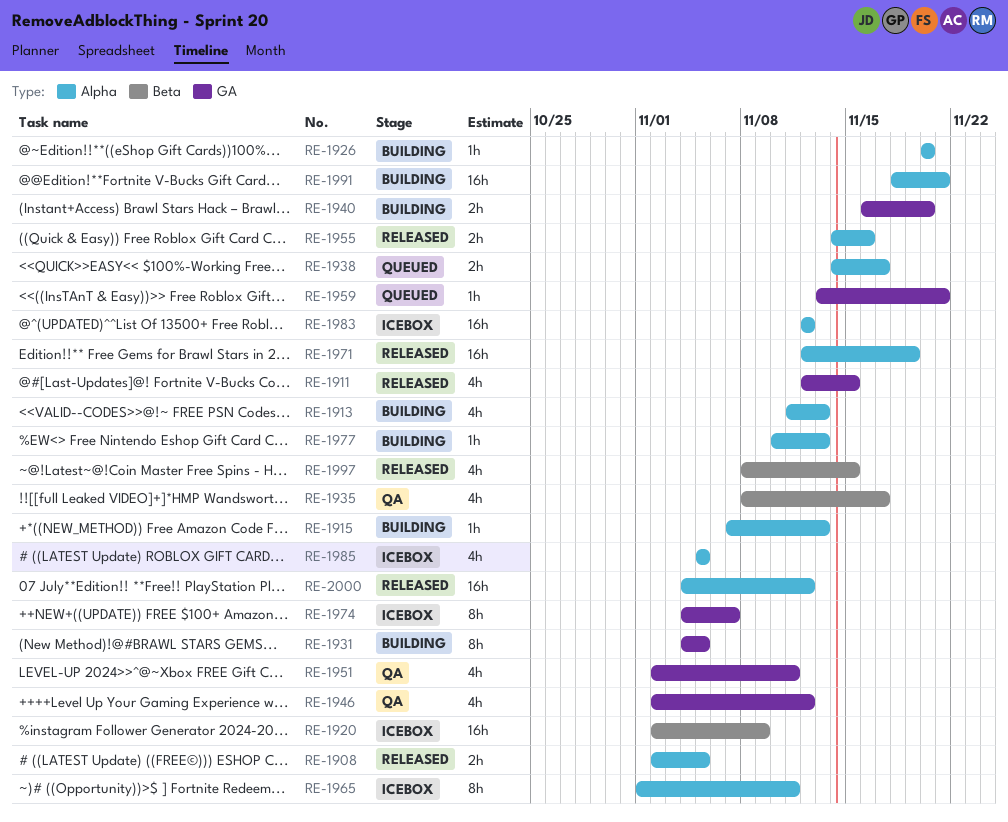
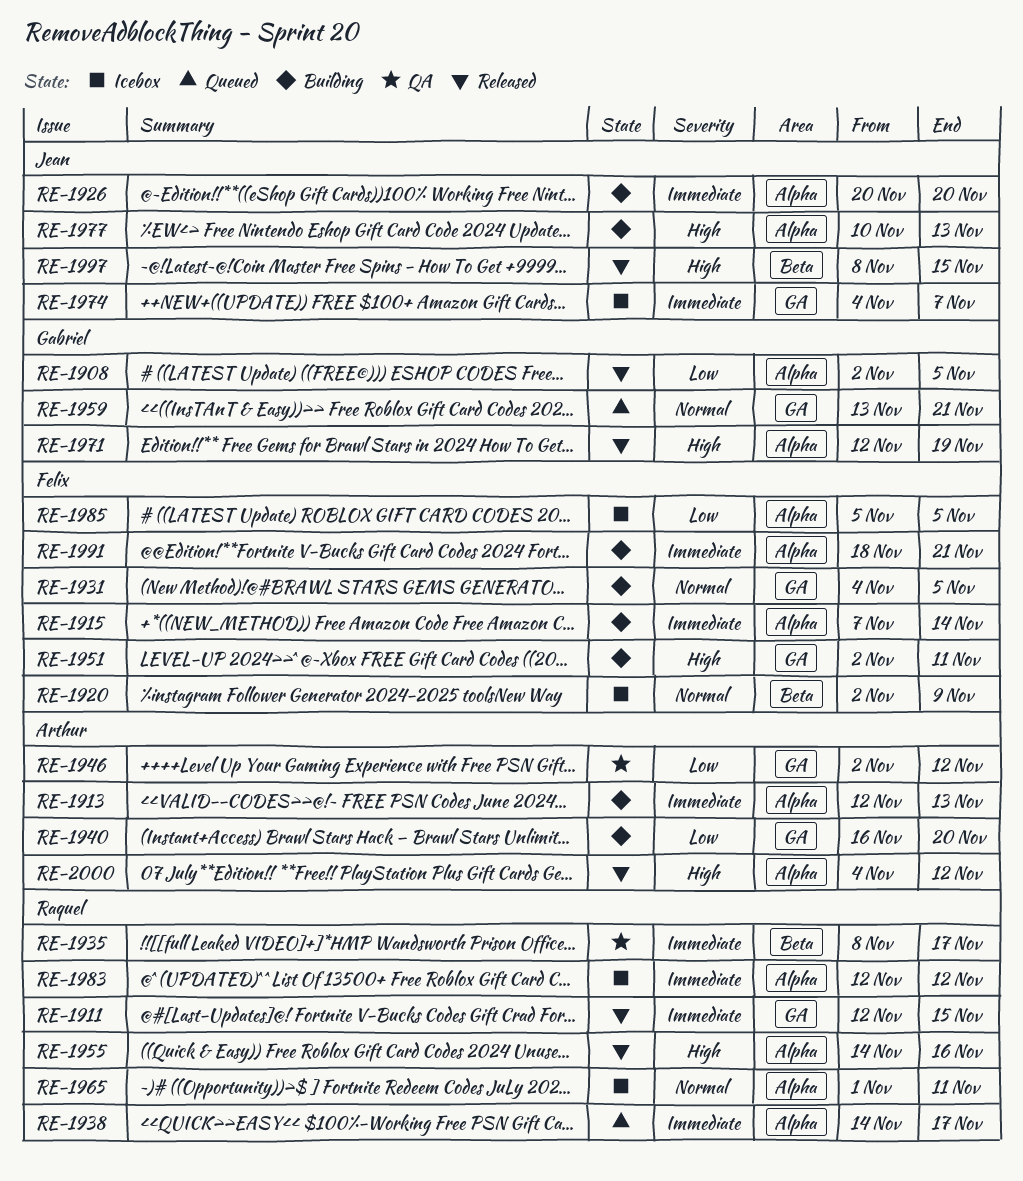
RE-1913, start: Nov 11 -> Nov 12
RE-1915, due: Nov 13 -> Nov 14
RE-1951, status: QA -> Building

